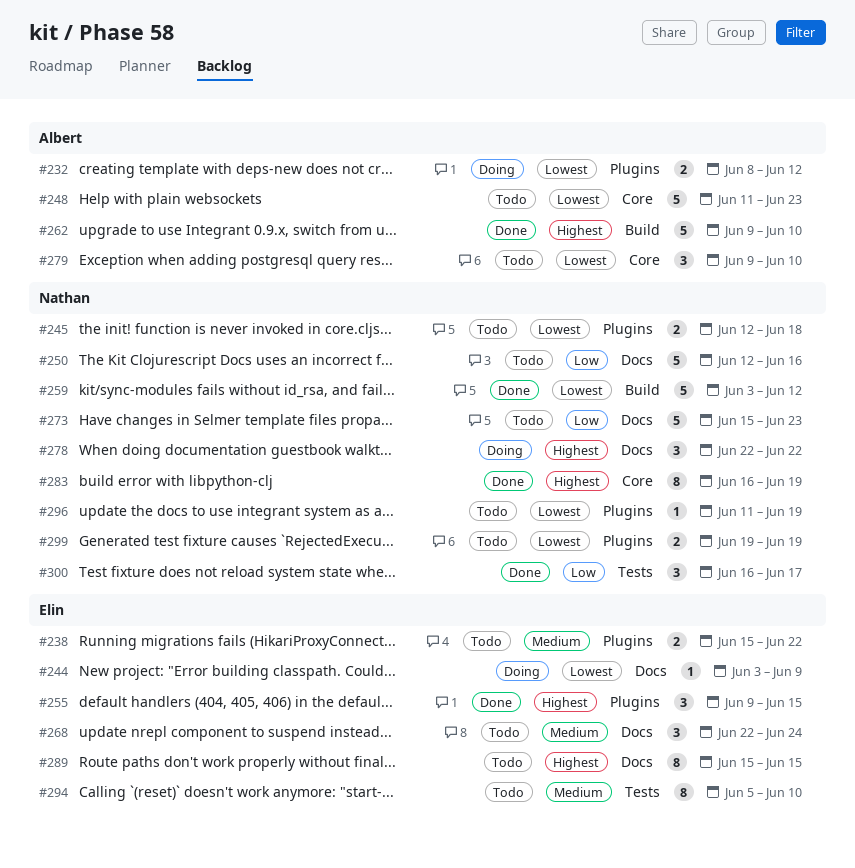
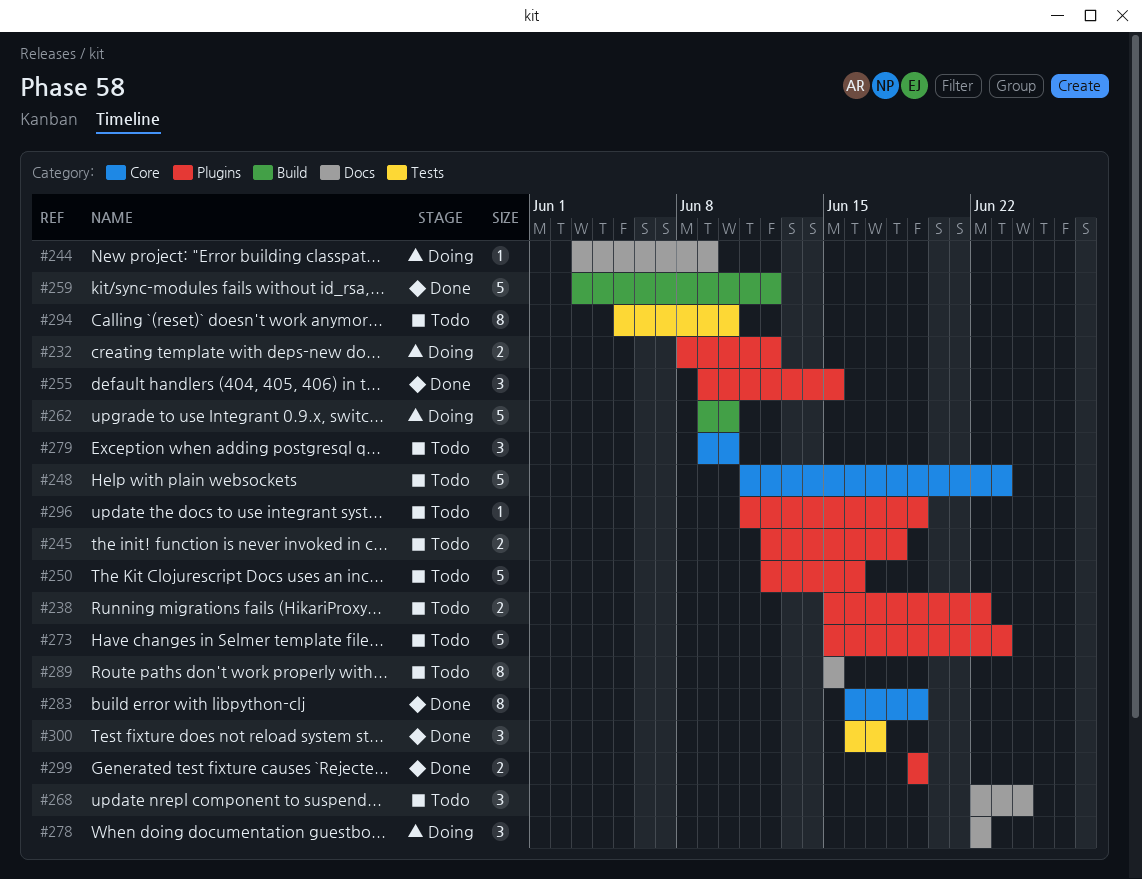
#250, label: Docs -> Plugins
#262, status: Done -> Doing
#273, label: Docs -> Plugins
#299, status: Todo -> Done

